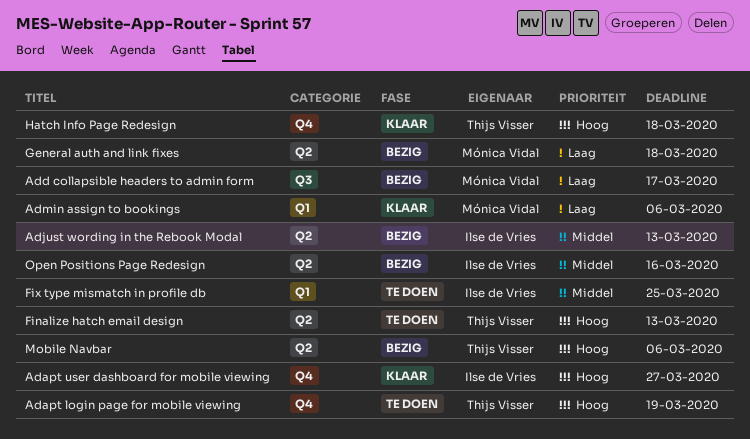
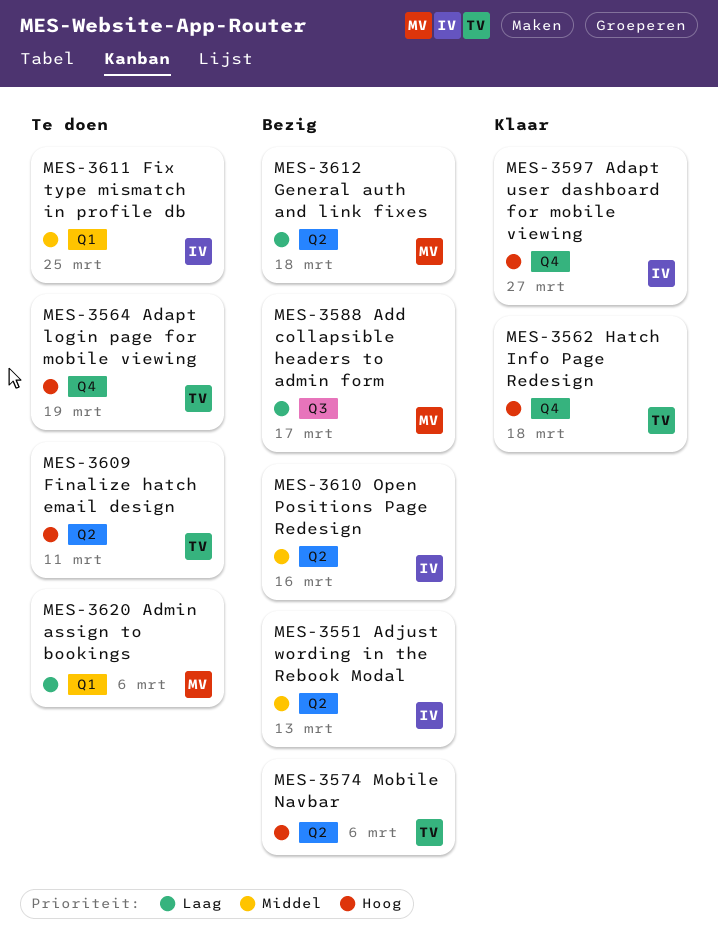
Admin assign to bookings, status: Klaar -> Te doen
Finalize hatch email design, due: Mar 13 -> Mar 11

